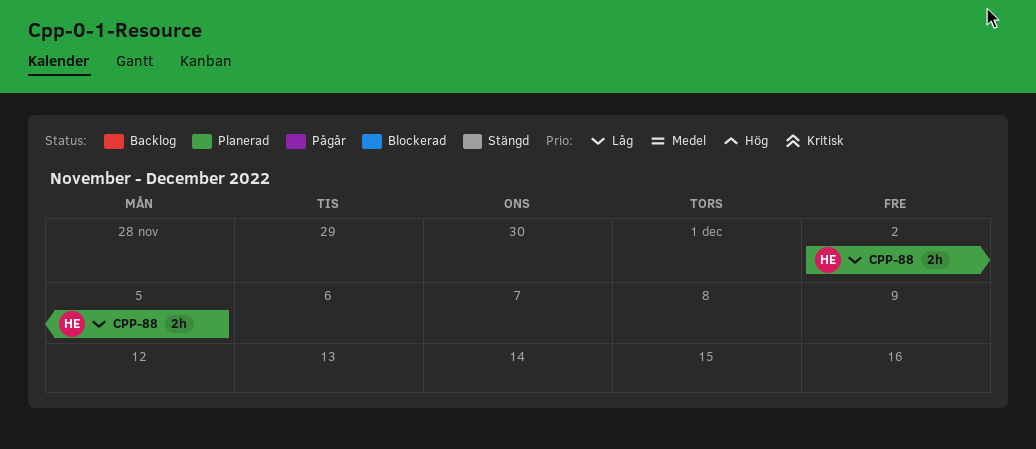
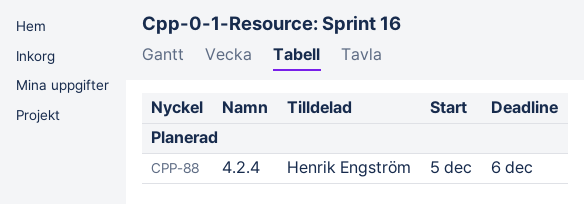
CPP-88, start: Dec 2 -> Dec 5
CPP-88, due: Dec 5 -> Dec 6

